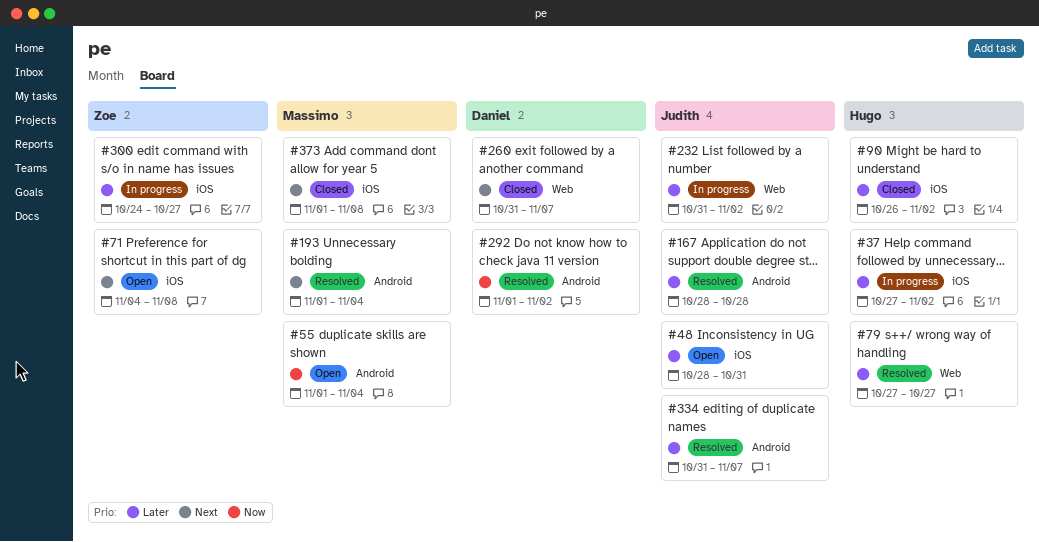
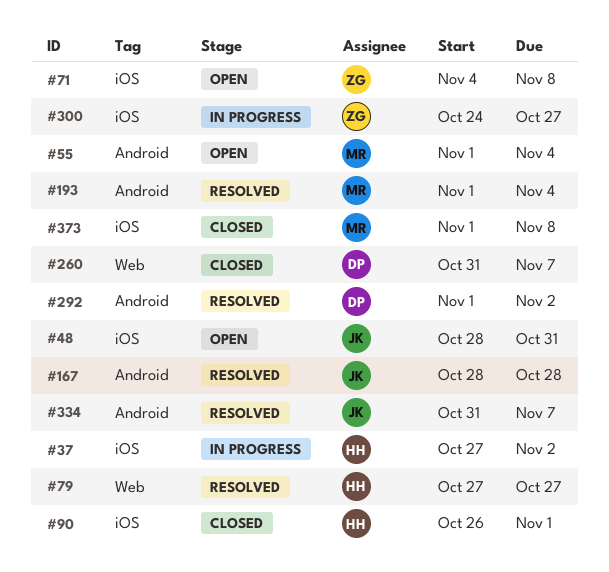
#90, due: Nov 2 -> Nov 1
#232: present -> none

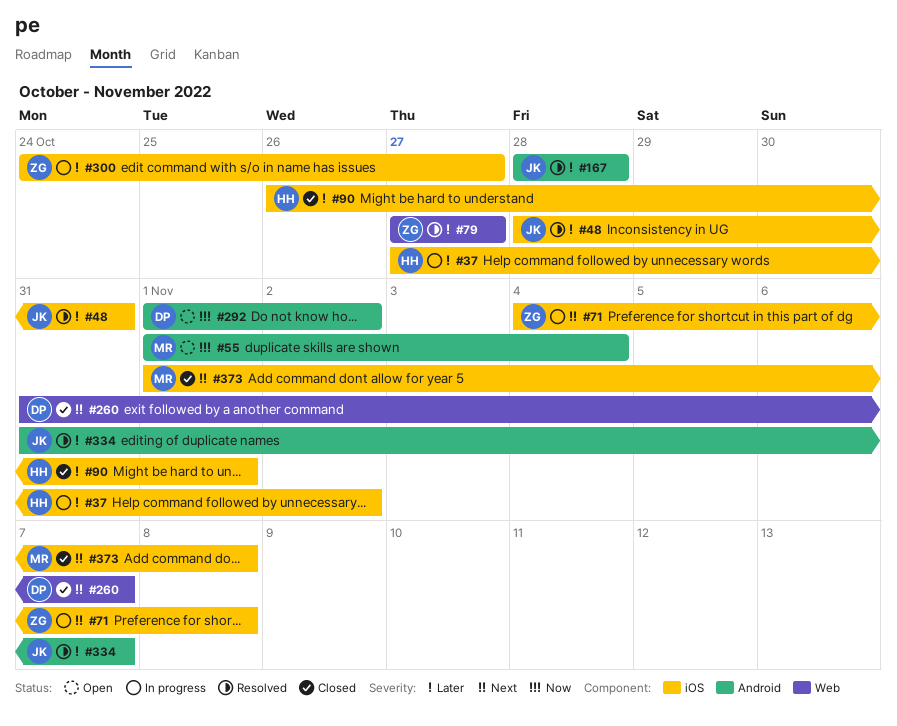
#48, status: Open -> Resolved
#71, status: Open -> In progress
#79, owner: HH -> ZG
#193: present -> none
#292, status: Resolved -> Open

